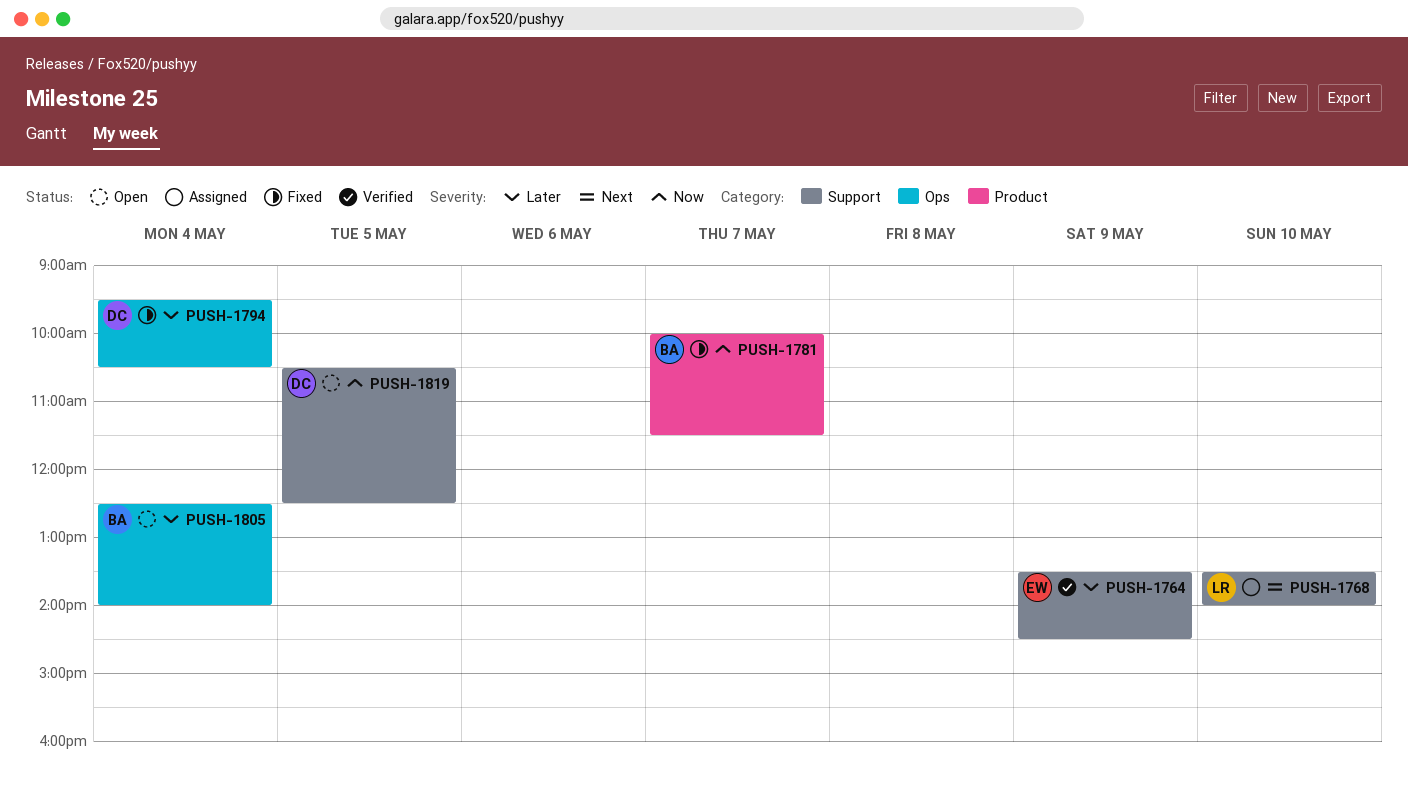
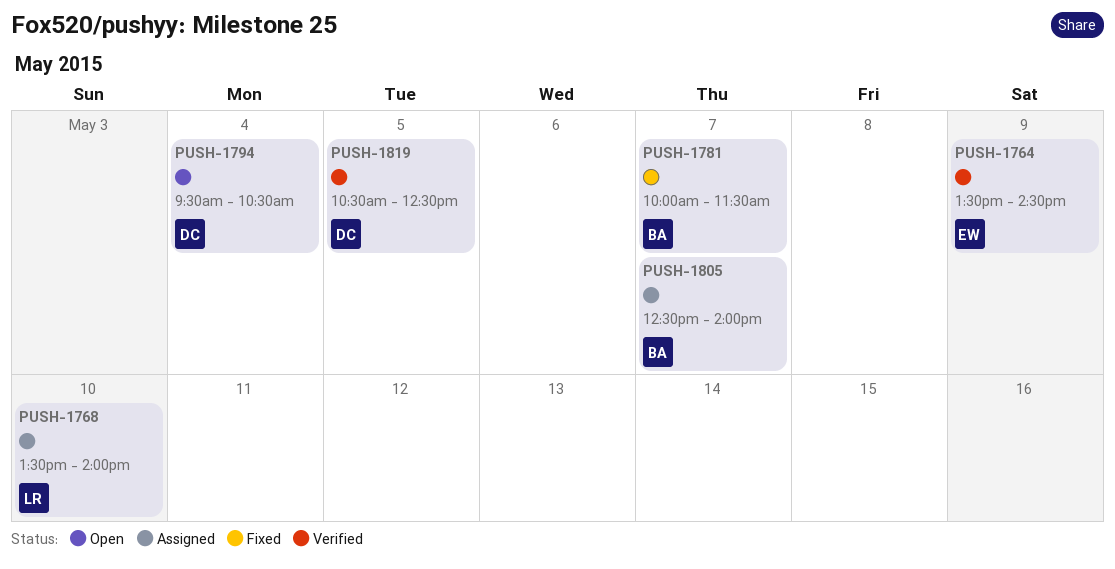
PUSH-1794, status: Fixed -> Open
PUSH-1805, status: Open -> Assigned
PUSH-1805, day: May 4 -> May 7
PUSH-1819, status: Open -> Verified

